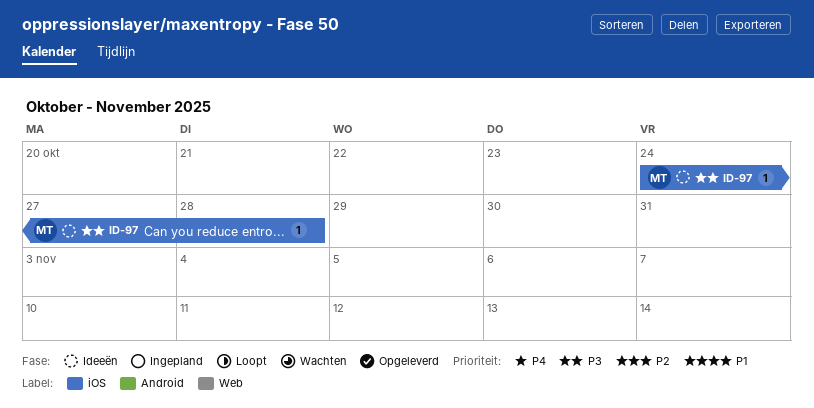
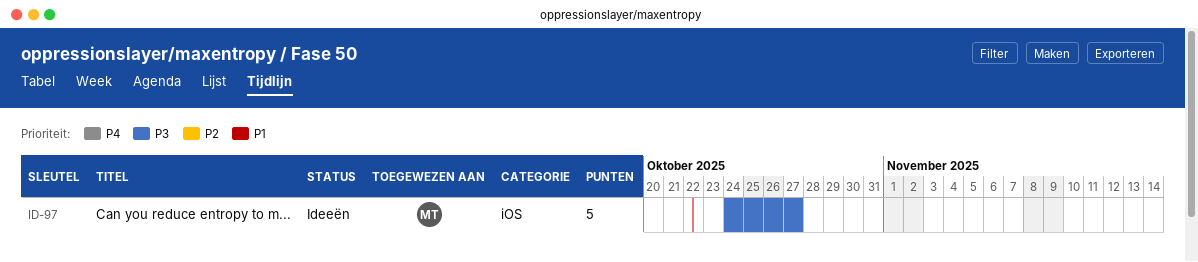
ID-97, estimate: 1 -> 5
ID-97, due: Oct 28 -> Oct 27

